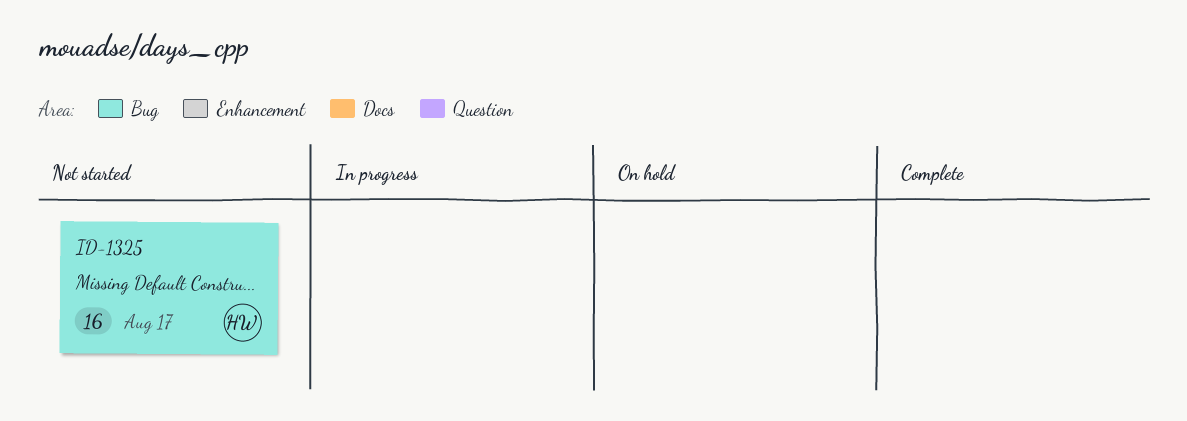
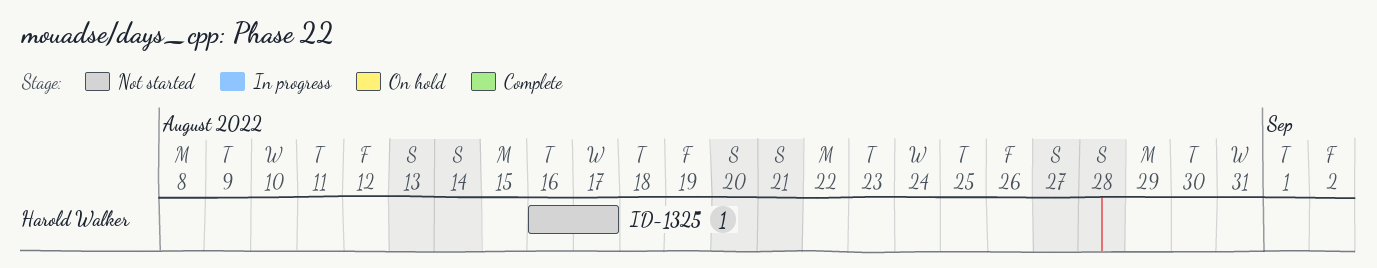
ID-1325, estimate: 16 -> 1

